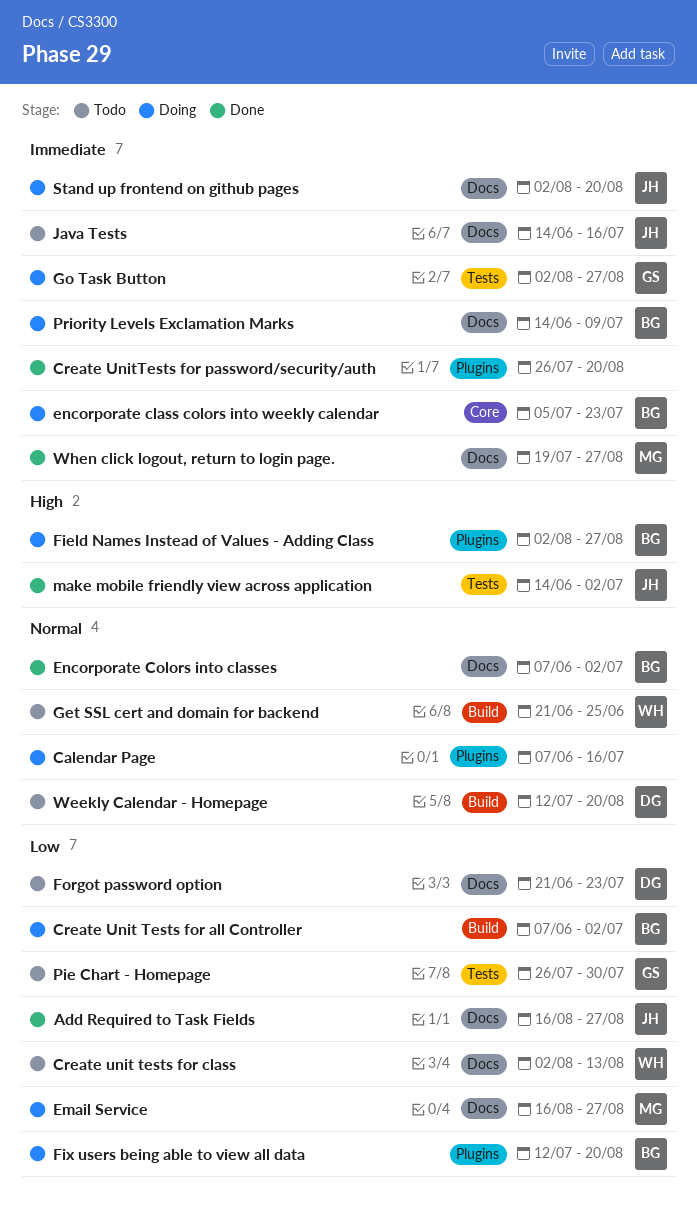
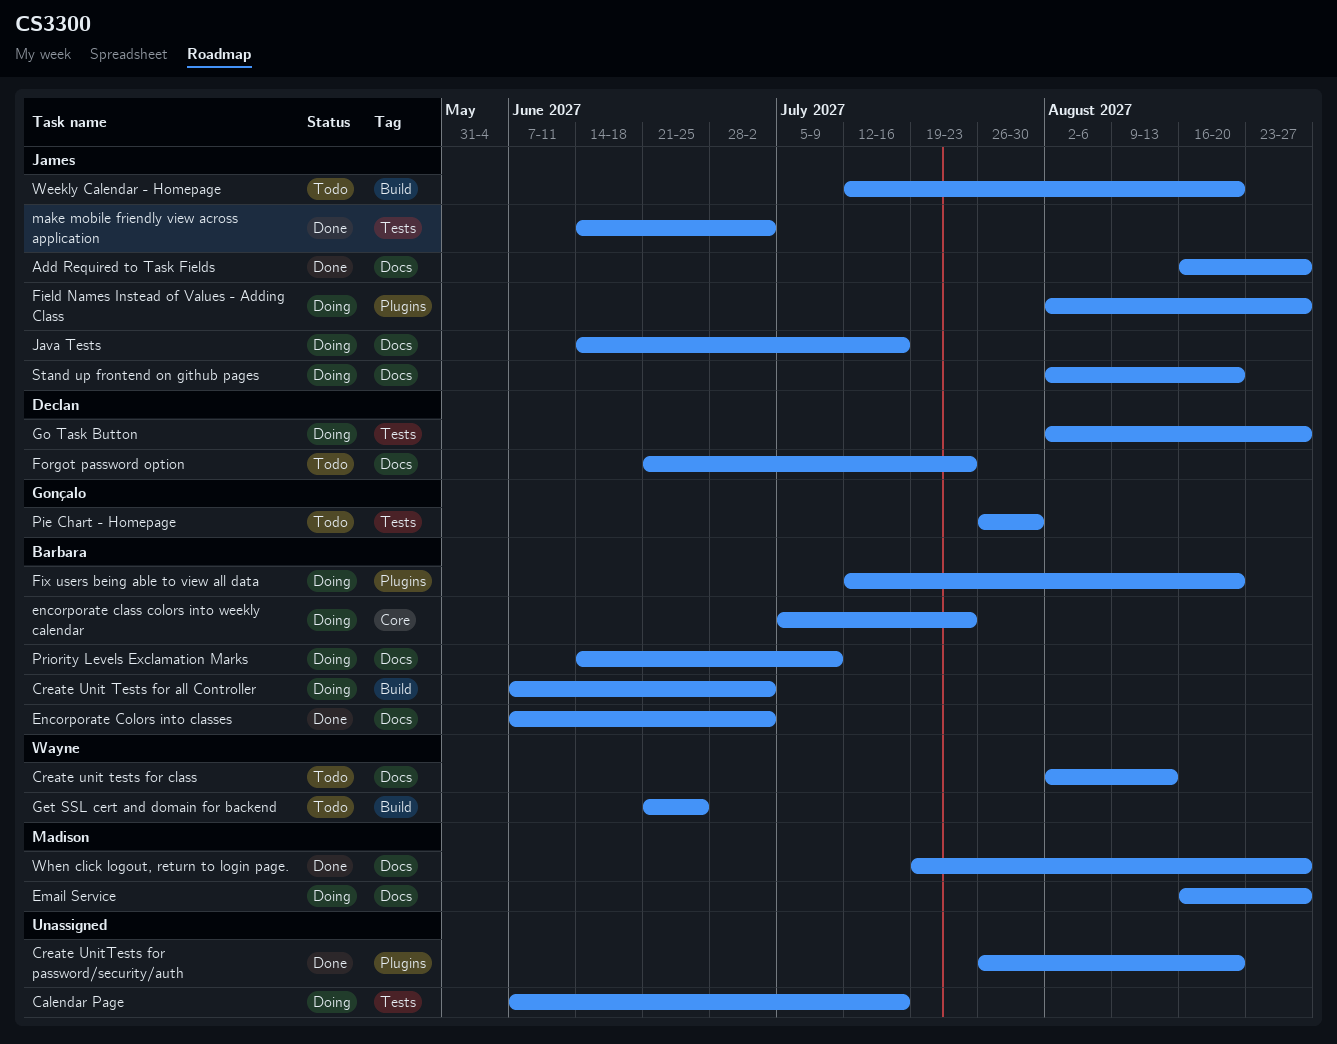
Calendar Page, label: Plugins -> Tests
Field Names Instead of Values - Adding Class, owner: Barbara -> James
Go Task Button, owner: Gonçalo -> Declan
Java Tests, status: Todo -> Doing
Weekly Calendar - Homepage, owner: Declan -> James

